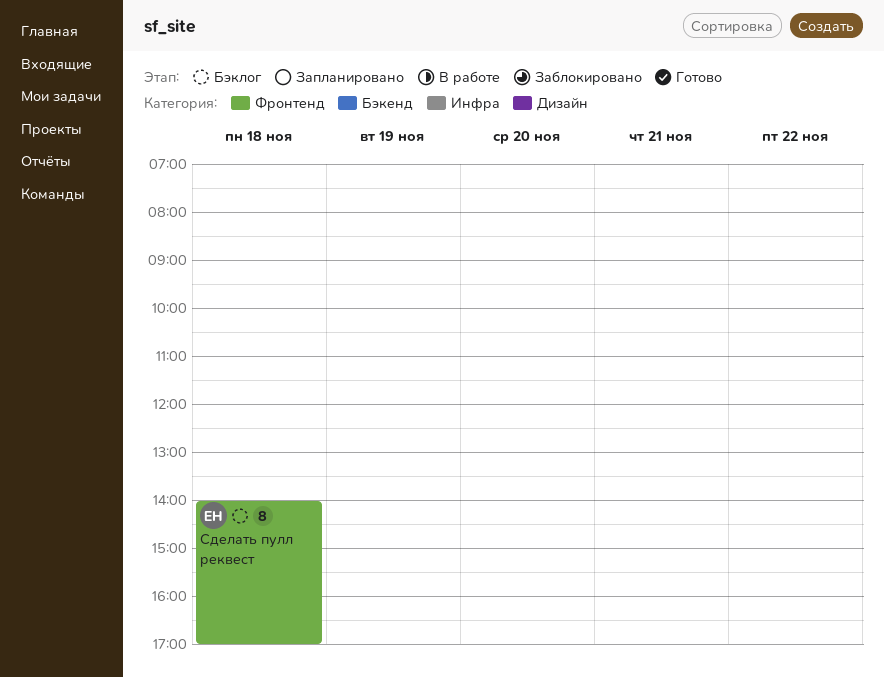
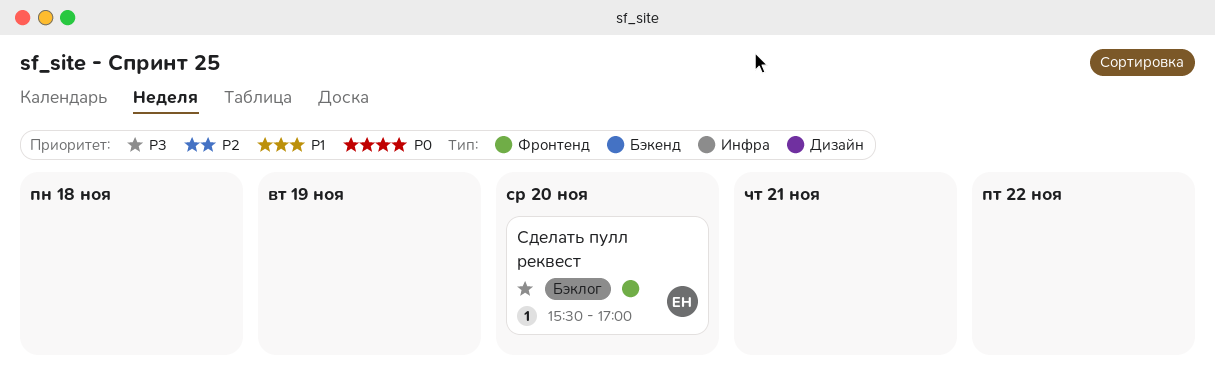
Сделать пулл реквест, estimate: 8 -> 1
Сделать пулл реквест, day: Nov 18 -> Nov 20
Сделать пулл реквест, begins: 14:00 -> 15:30

